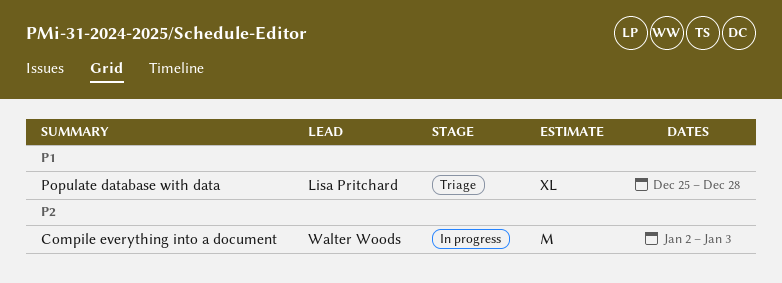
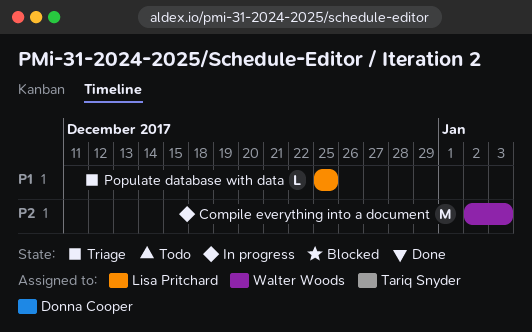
Populate database with data, estimate: XL -> L
Populate database with data, due: Dec 28 -> Dec 25

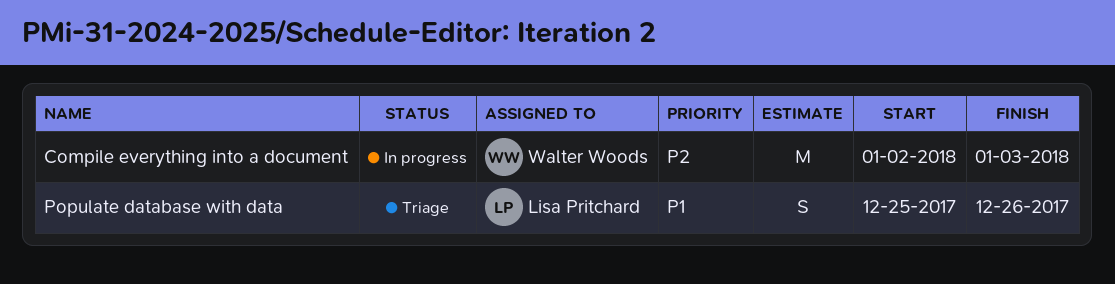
Populate database with data, estimate: L -> S
Populate database with data, due: Dec 25 -> Dec 26

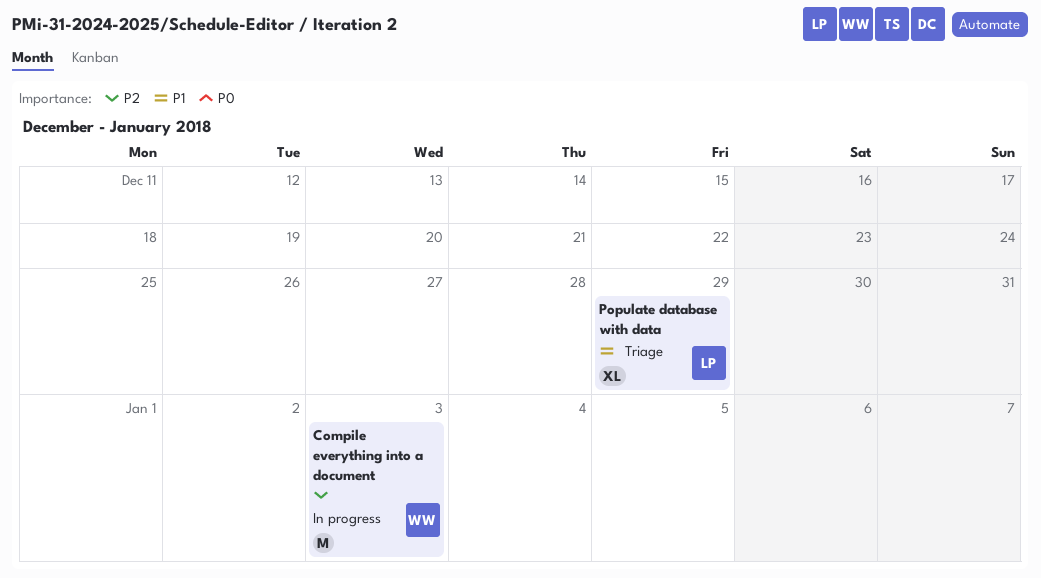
Populate database with data, estimate: S -> XL
Populate database with data, due: Dec 26 -> Dec 29

